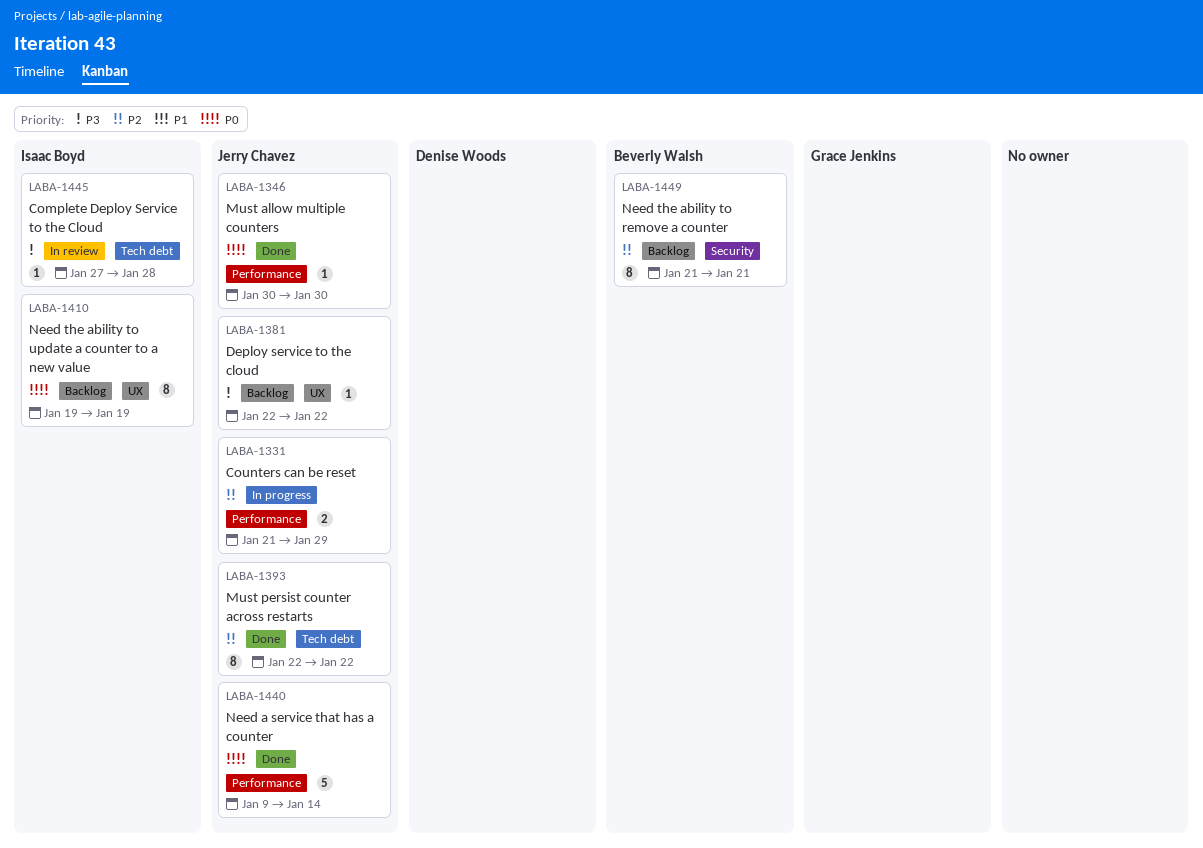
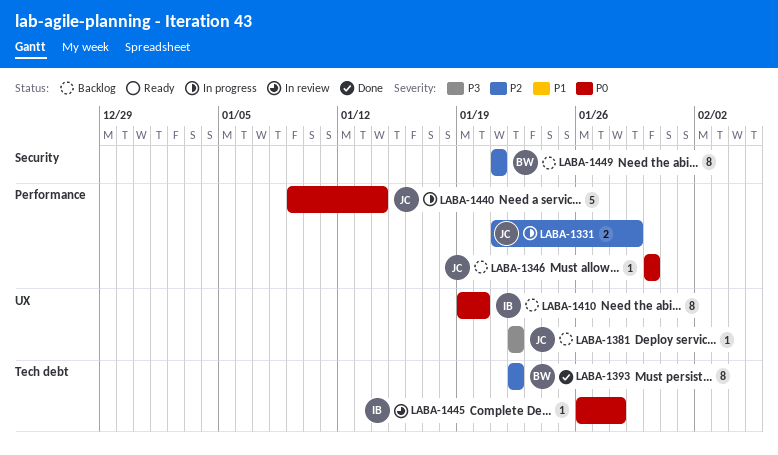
LABA-1346, status: Done -> Backlog
LABA-1393, owner: Jerry Chavez -> Beverly Walsh
LABA-1410, due: Jan 19 -> Jan 20
LABA-1440, status: Done -> In progress
LABA-1445, priority: P3 -> P0
LABA-1445, start: Jan 27 -> Jan 26

